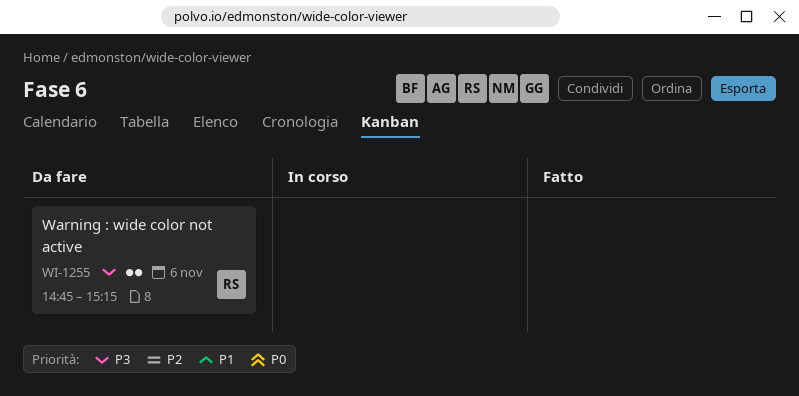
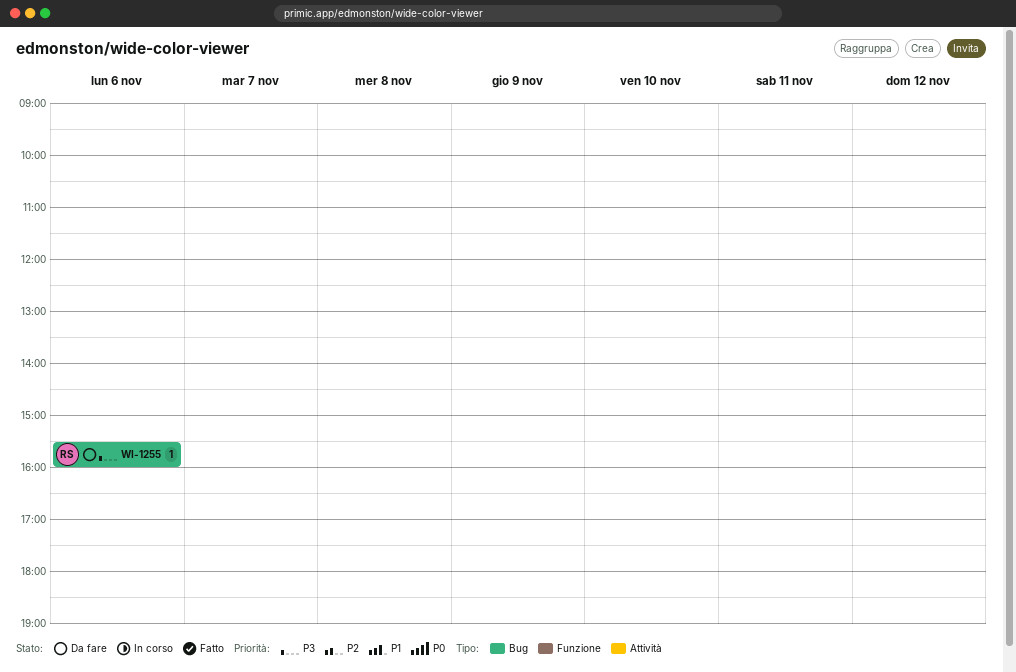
WI-1255, estimate: 2 -> 1
WI-1255, begins: 14:45 -> 15:30
WI-1255, ends: 15:15 -> 16:00

